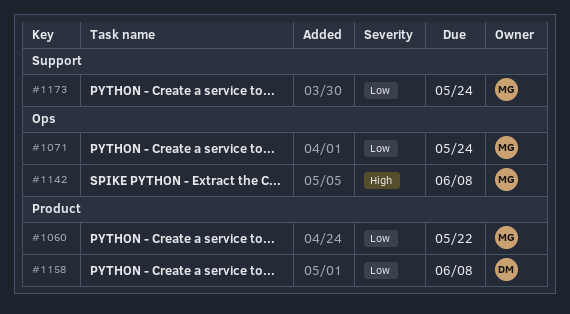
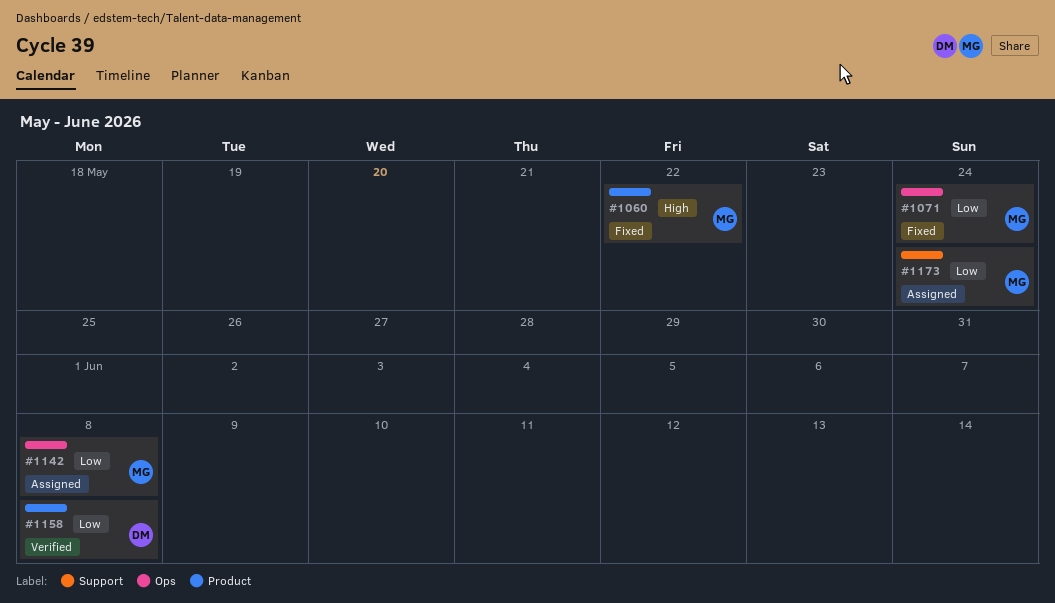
#1060, priority: Low -> High
#1142, priority: High -> Low

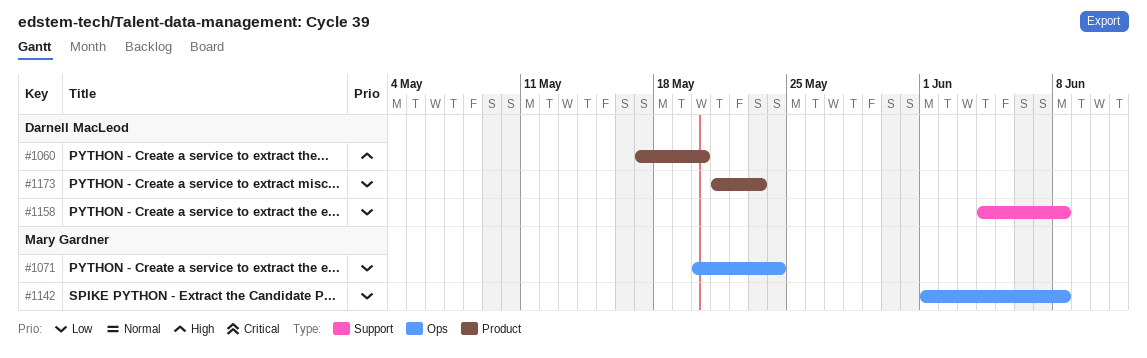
#1060, owner: Mary Gardner -> Darnell MacLeod
#1060, due: May 22 -> May 20
#1158, label: Product -> Support
#1173, owner: Mary Gardner -> Darnell MacLeod
#1173, label: Support -> Product
#1173, due: May 24 -> May 23

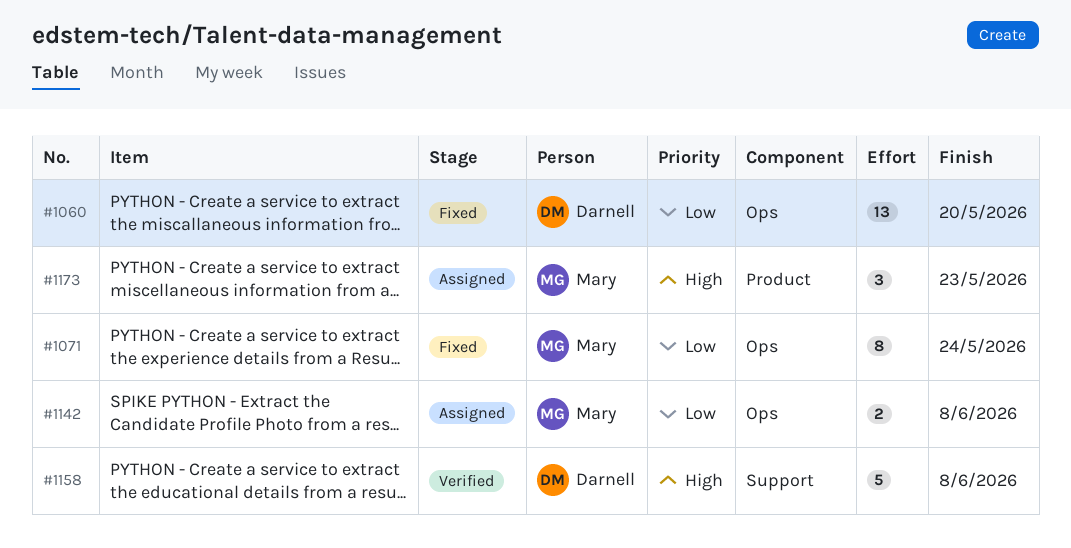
#1060, priority: High -> Low
#1060, label: Product -> Ops
#1158, priority: Low -> High
#1173, owner: Darnell MacLeod -> Mary Gardner
#1173, priority: Low -> High

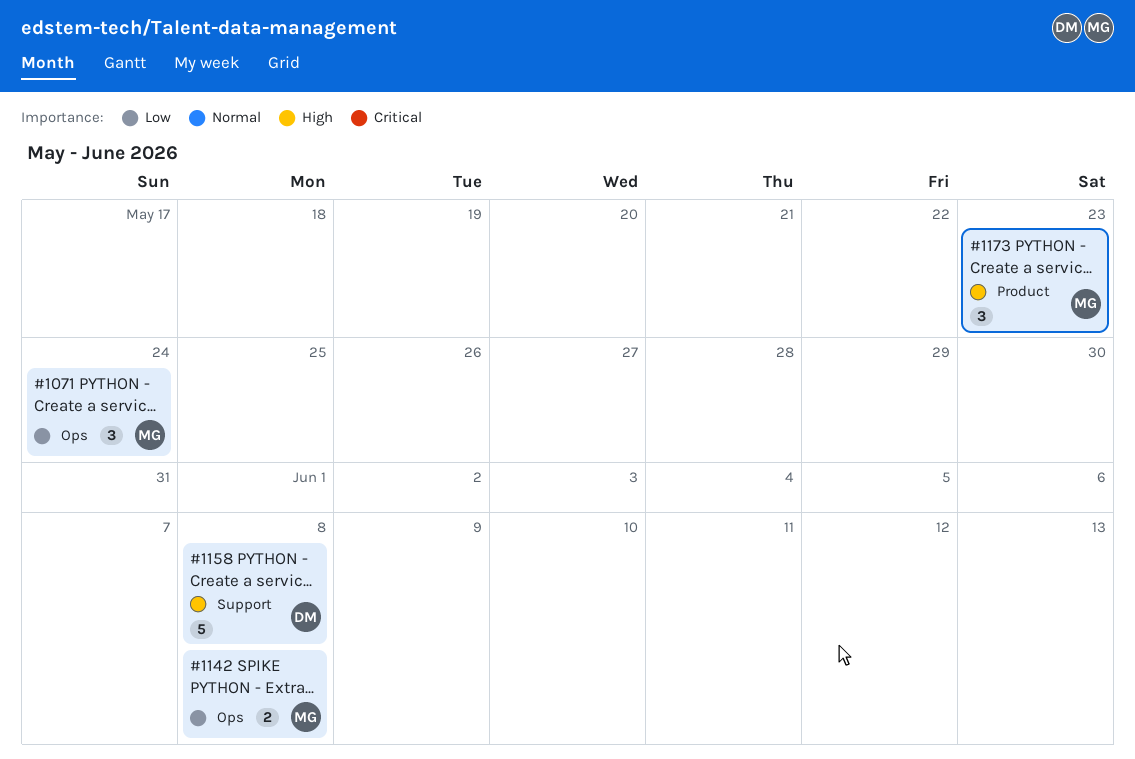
#1060: present -> none
#1071, estimate: 8 -> 3

